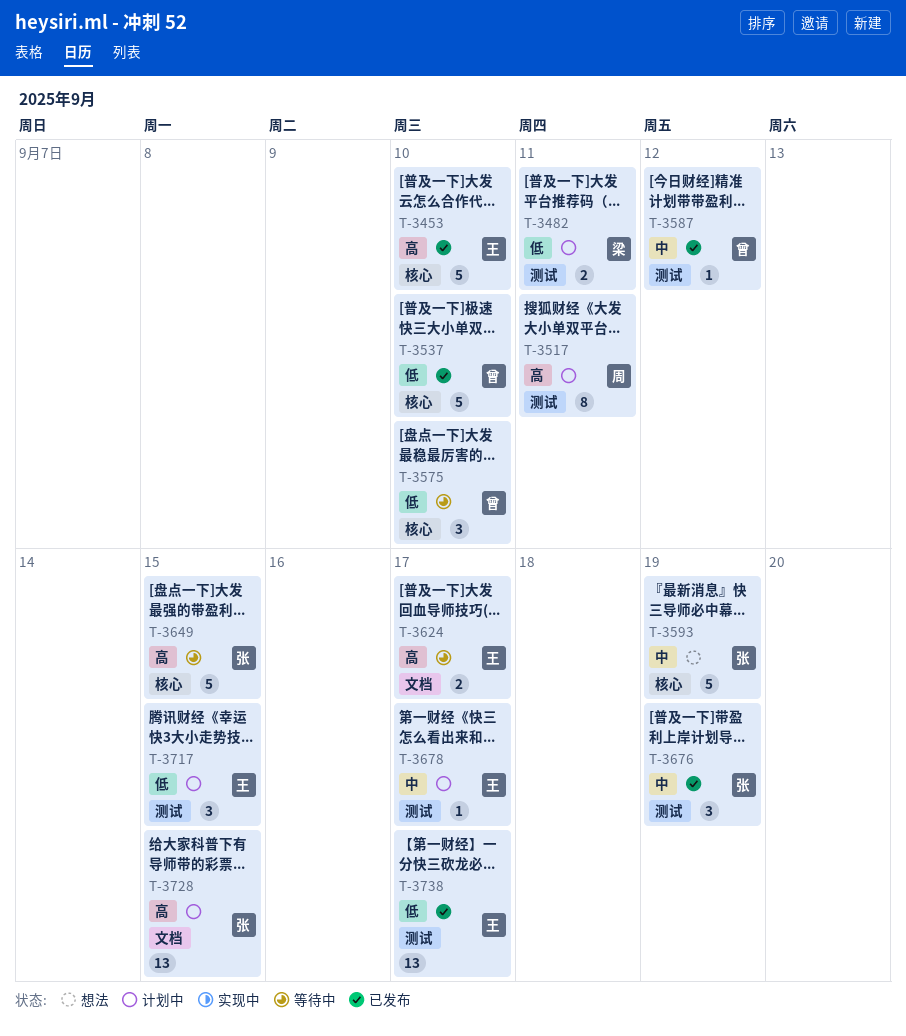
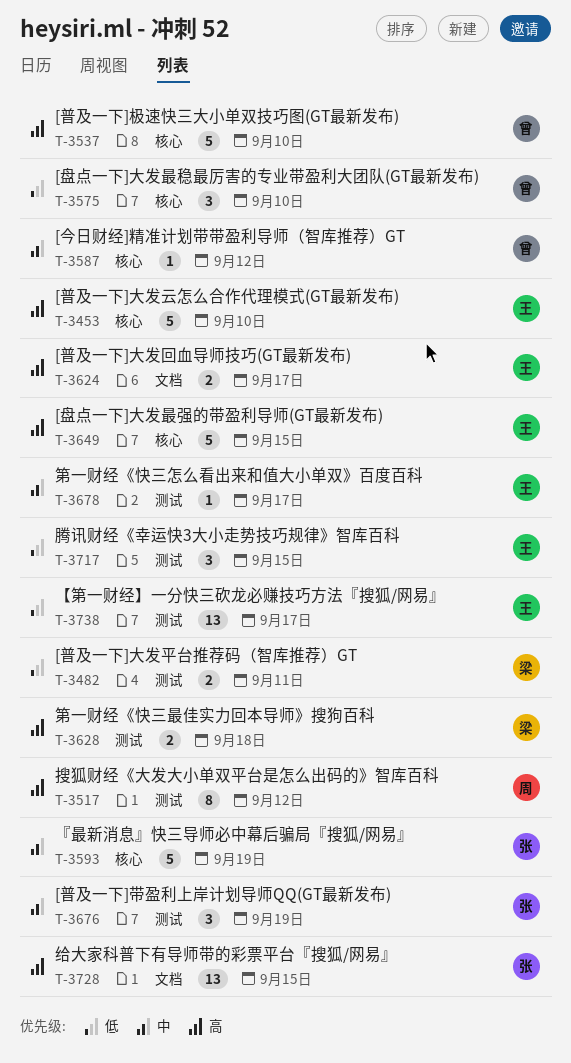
T-3517, due: Sep 11 -> Sep 12
T-3537, priority: 低 -> 高
T-3587, label: 测试 -> 核心
T-3628: none -> present
T-3649, owner: 张 -> 王

